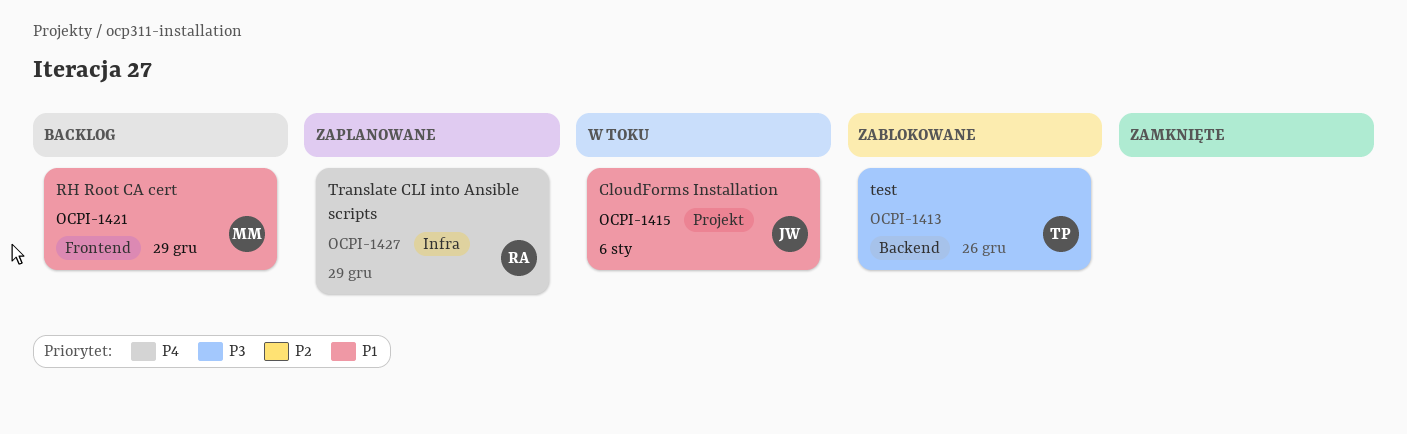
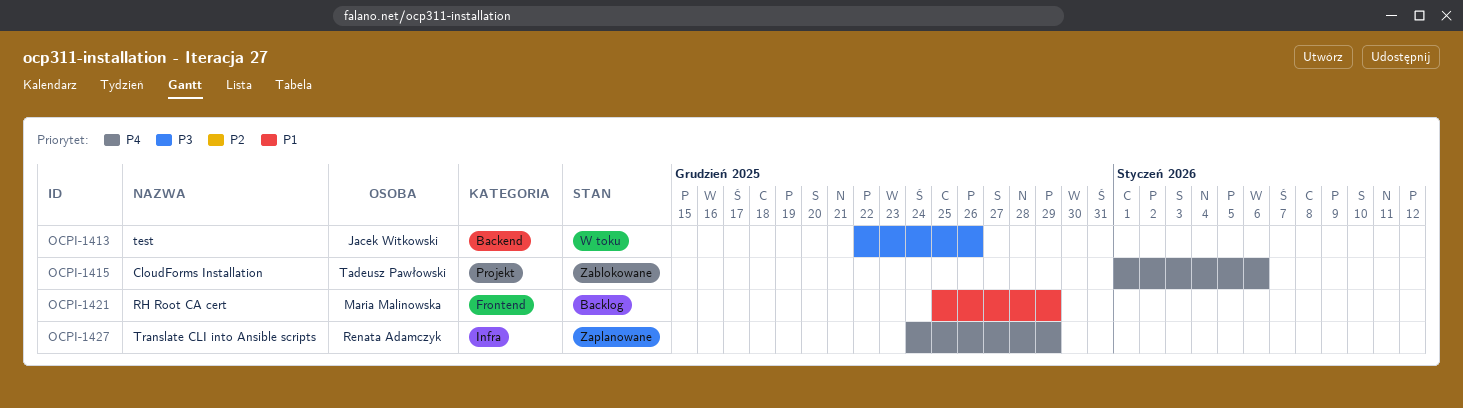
OCPI-1413, status: Zablokowane -> W toku
OCPI-1413, owner: Tadeusz Pawłowski -> Jacek Witkowski
OCPI-1415, status: W toku -> Zablokowane
OCPI-1415, owner: Jacek Witkowski -> Tadeusz Pawłowski
OCPI-1415, priority: P1 -> P4

